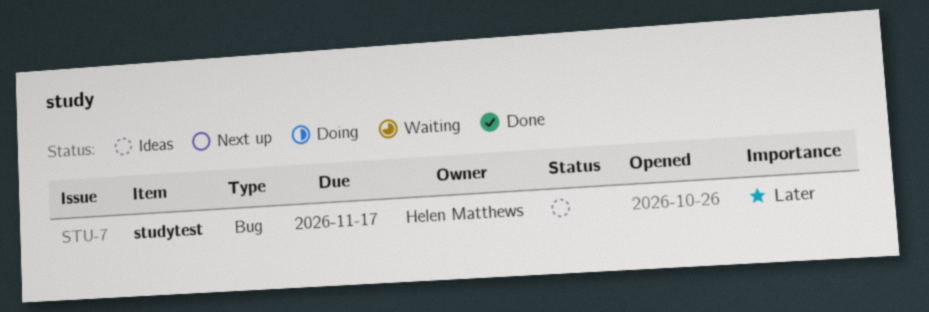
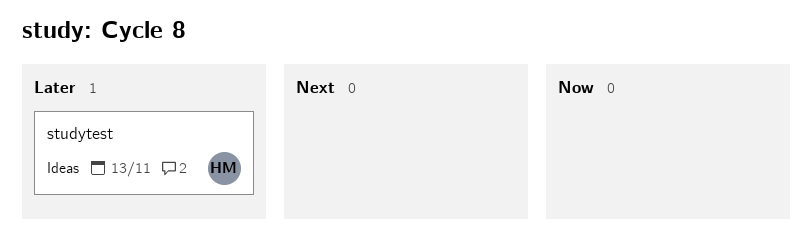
studytest, due: Nov 17 -> Nov 13

